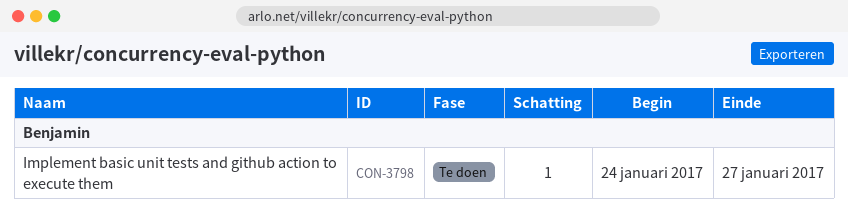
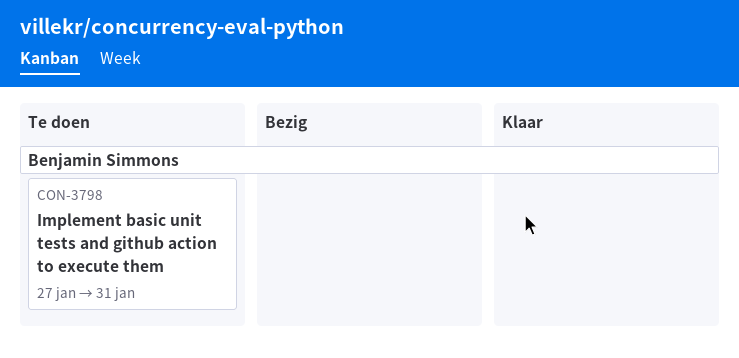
CON-3798, start: Jan 24 -> Jan 27
CON-3798, due: Jan 27 -> Jan 31

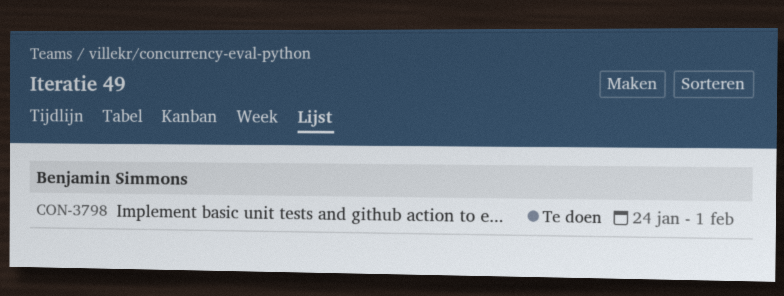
CON-3798, start: Jan 27 -> Jan 24
CON-3798, due: Jan 31 -> Feb 1

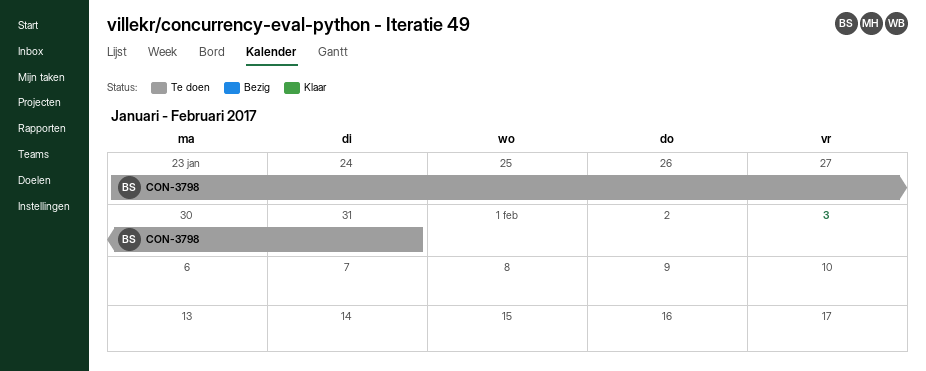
CON-3798, start: Jan 24 -> Jan 23
CON-3798, due: Feb 1 -> Jan 31

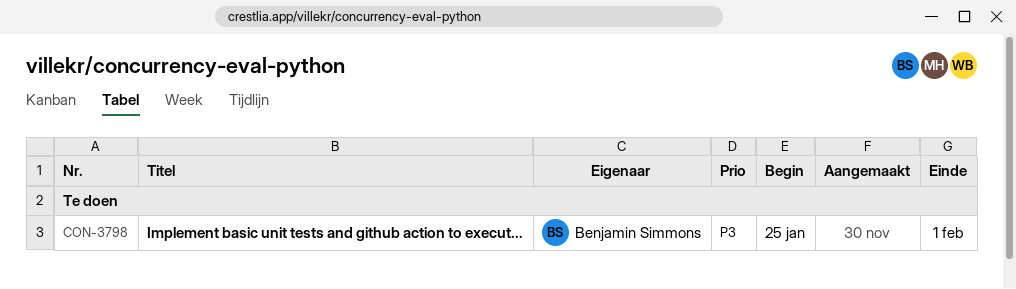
CON-3798, start: Jan 23 -> Jan 25
CON-3798, due: Jan 31 -> Feb 1

